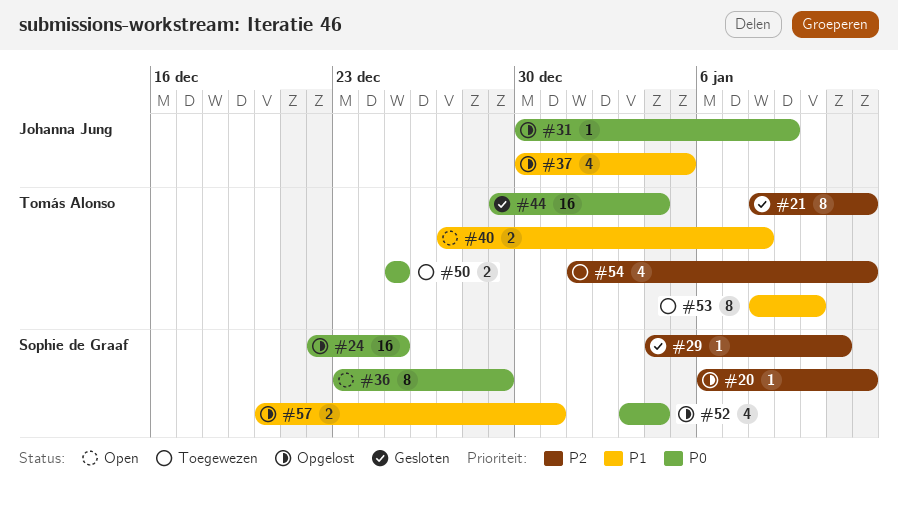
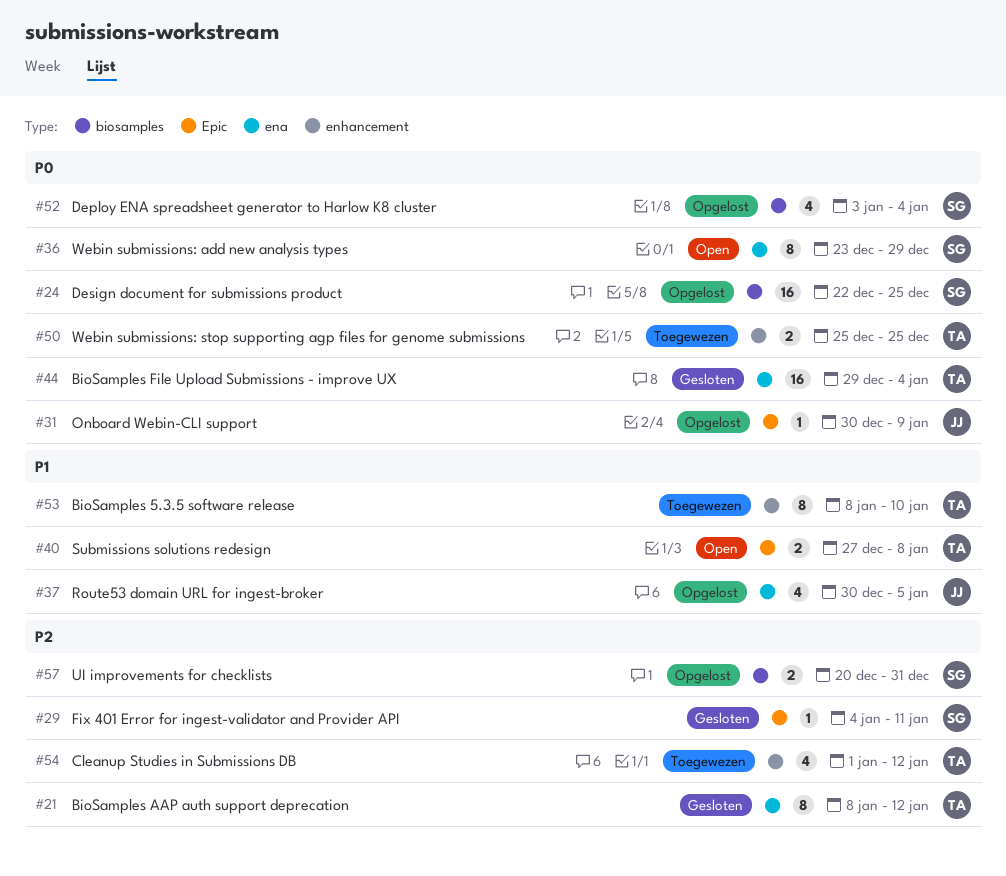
#20: present -> none
#57, priority: P1 -> P2

